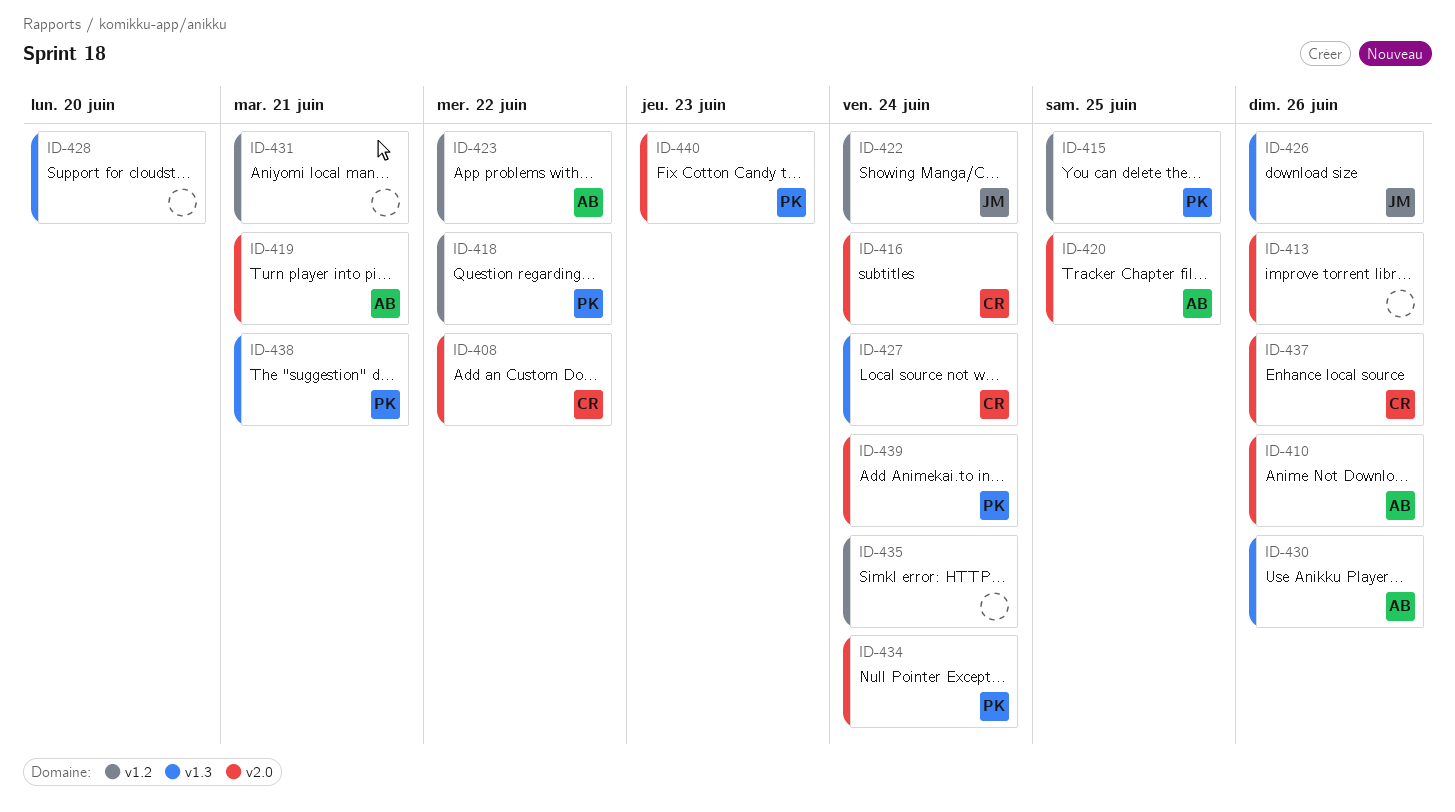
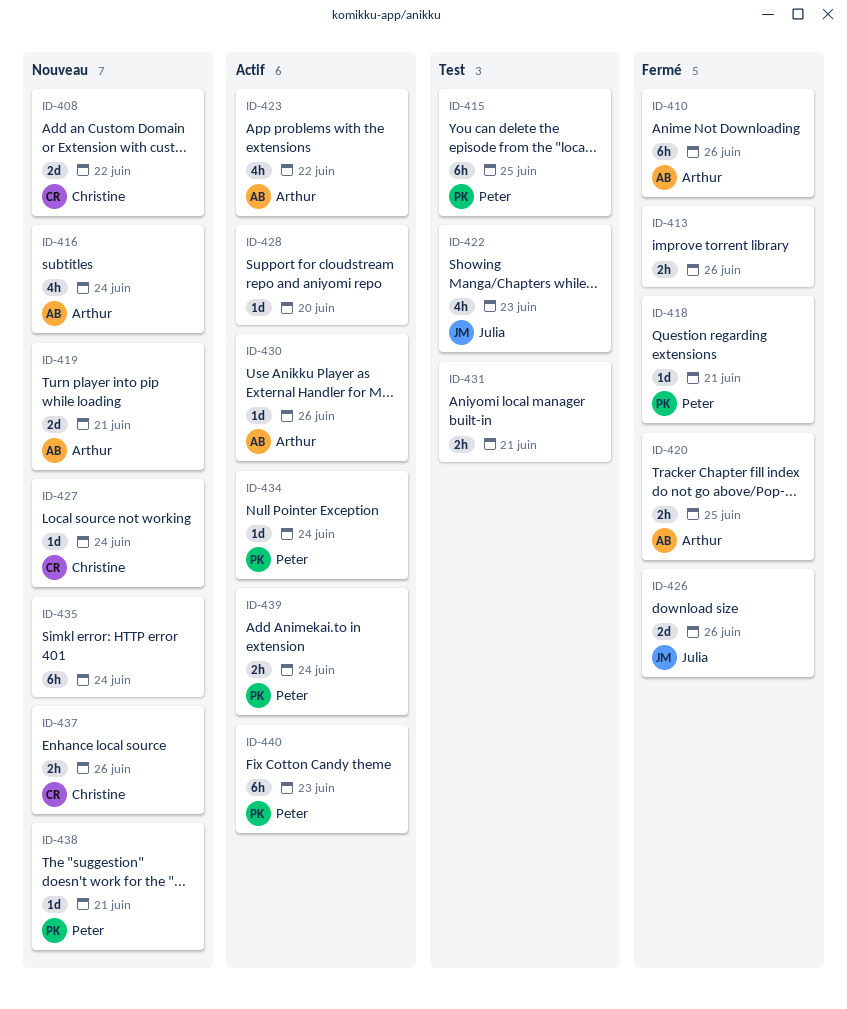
ID-416, owner: Christine -> Arthur
ID-418, due: Jun 22 -> Jun 21
ID-422, due: Jun 24 -> Jun 23

